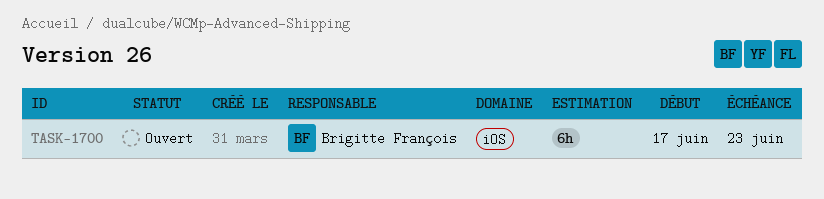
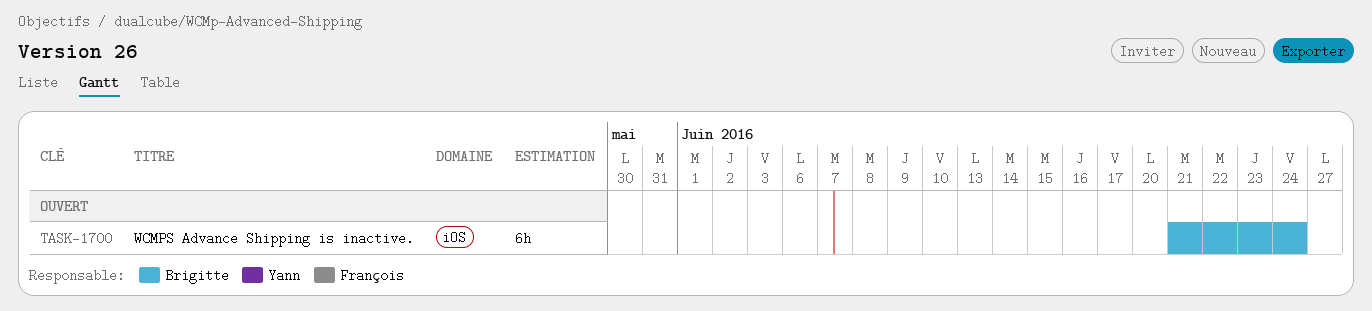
TASK-1700, start: Jun 17 -> Jun 21
TASK-1700, due: Jun 23 -> Jun 24

